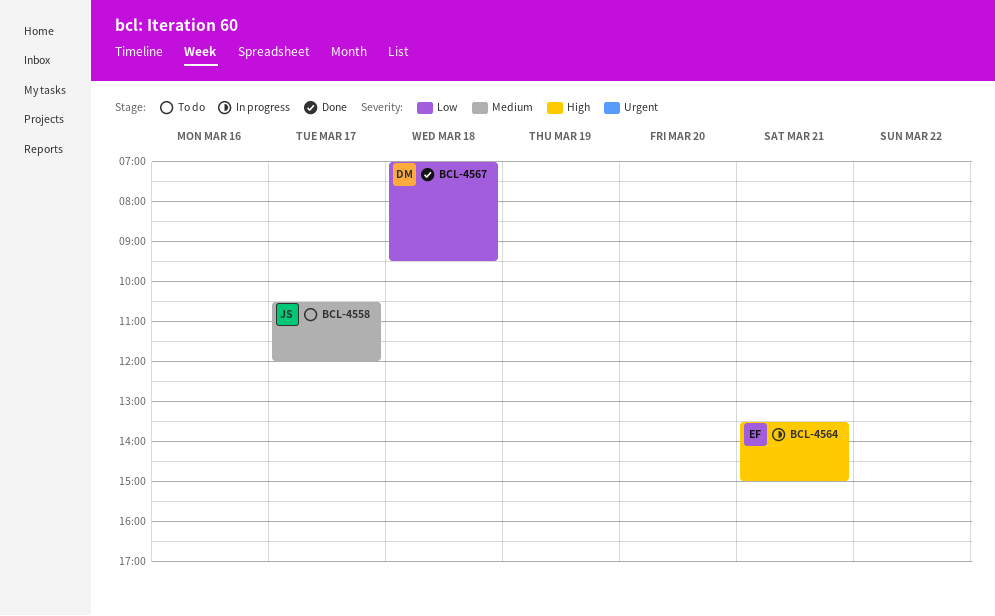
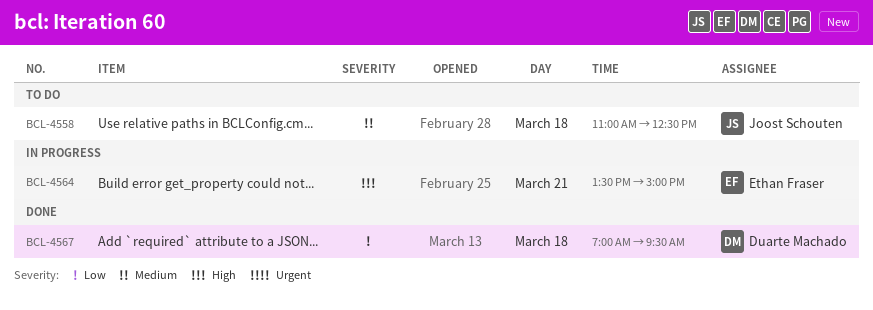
BCL-4558, day: Mar 17 -> Mar 18
BCL-4558, begins: 10:30 -> 11:00
BCL-4558, ends: 12:00 -> 12:30

